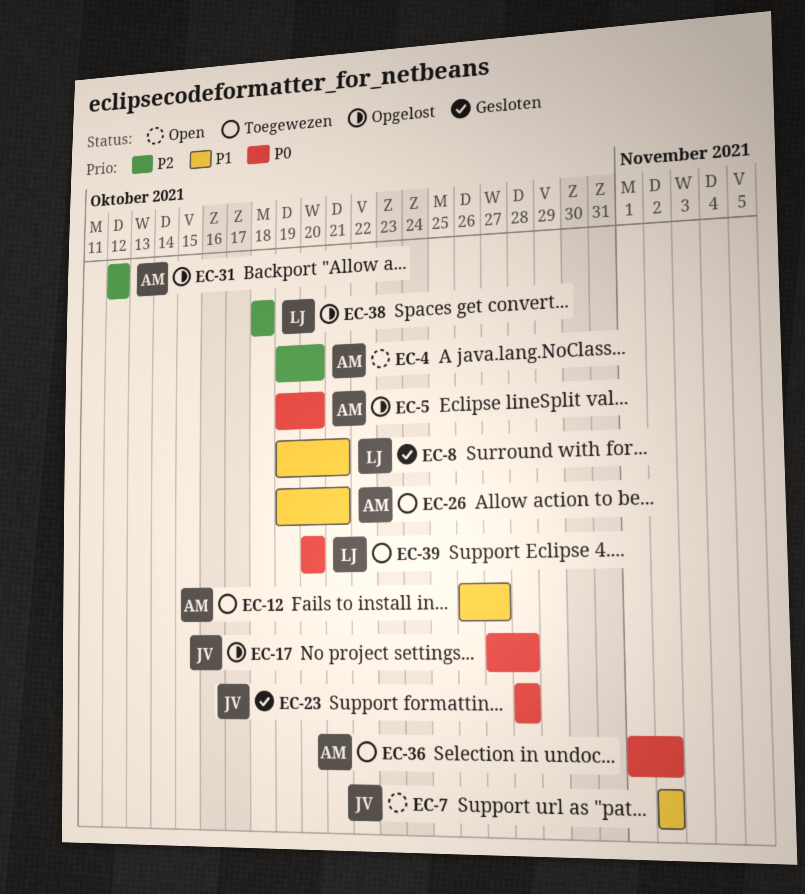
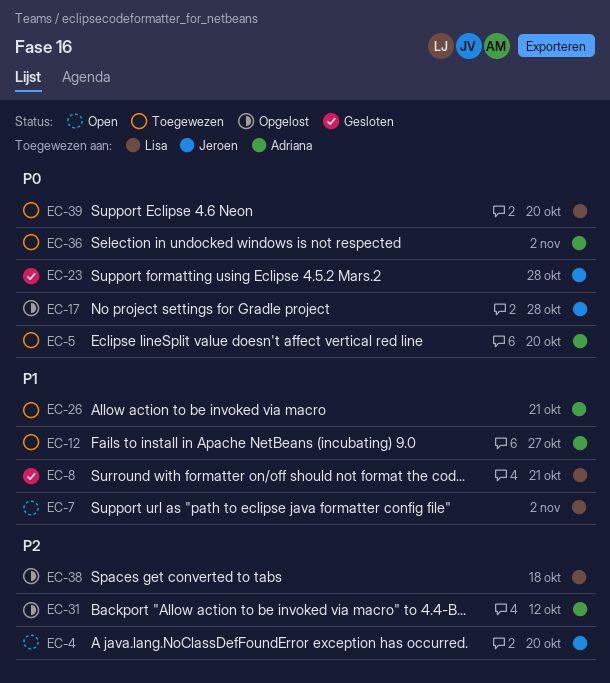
EC-4, owner: Adriana -> Jeroen
EC-5, status: Opgelost -> Toegewezen
EC-7, owner: Jeroen -> Lisa

